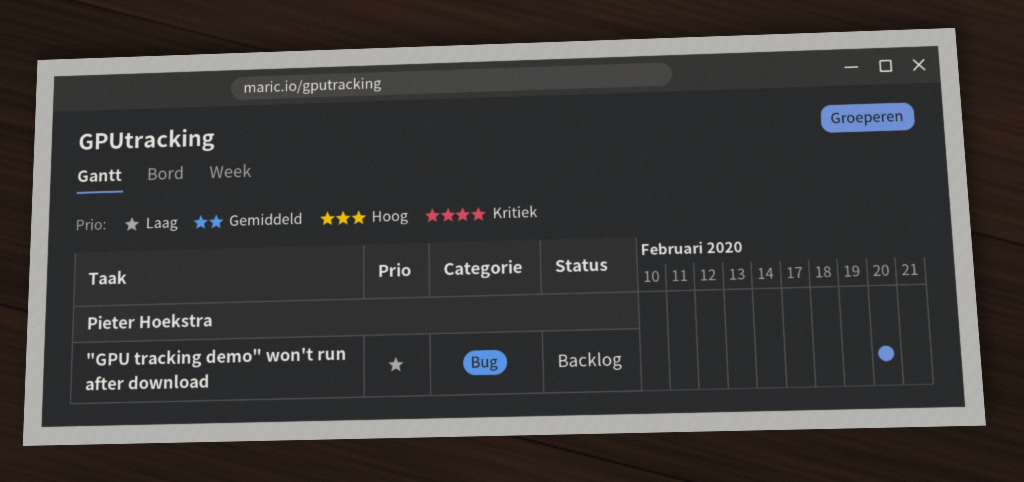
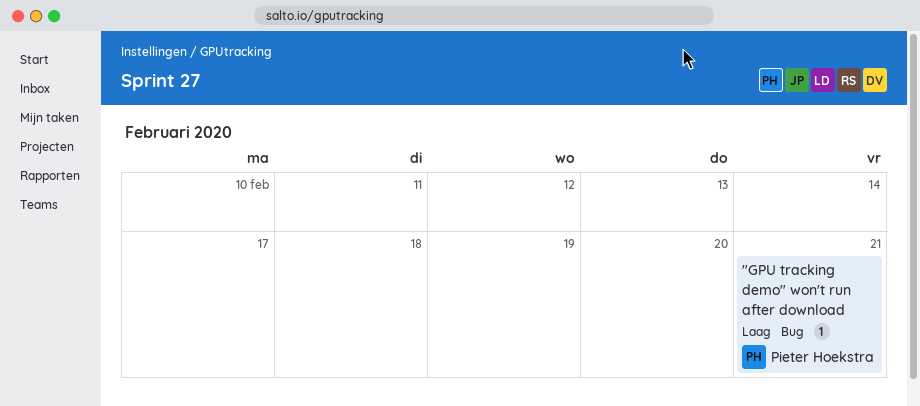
"GPU tracking demo" won't run after download, due: Feb 20 -> Feb 21

